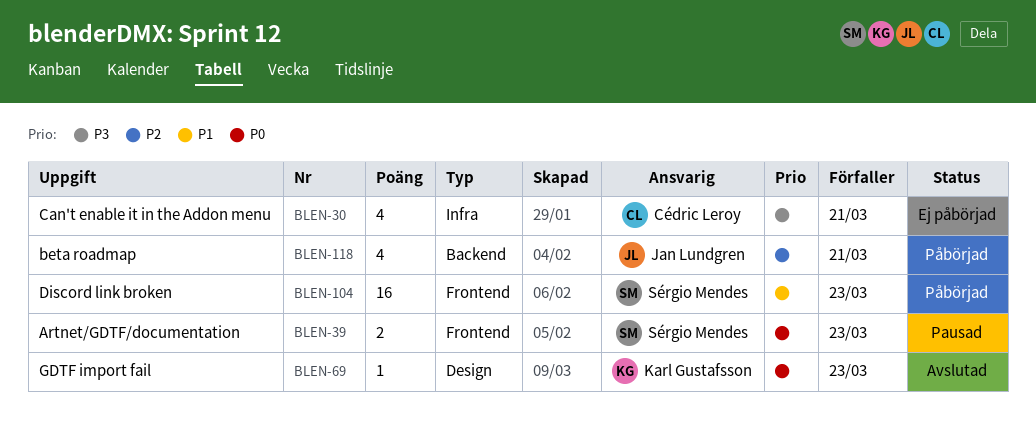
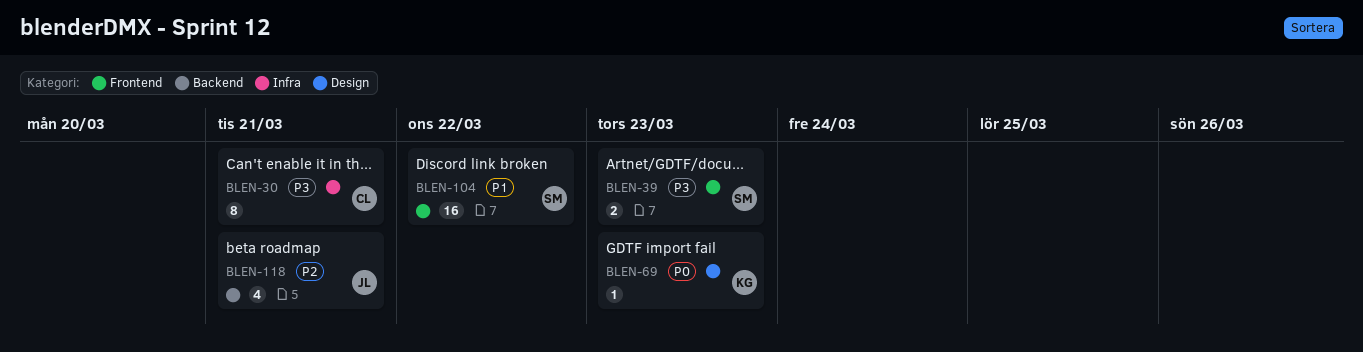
BLEN-30, estimate: 4 -> 8
BLEN-39, priority: P0 -> P3
BLEN-104, due: Mar 23 -> Mar 22

